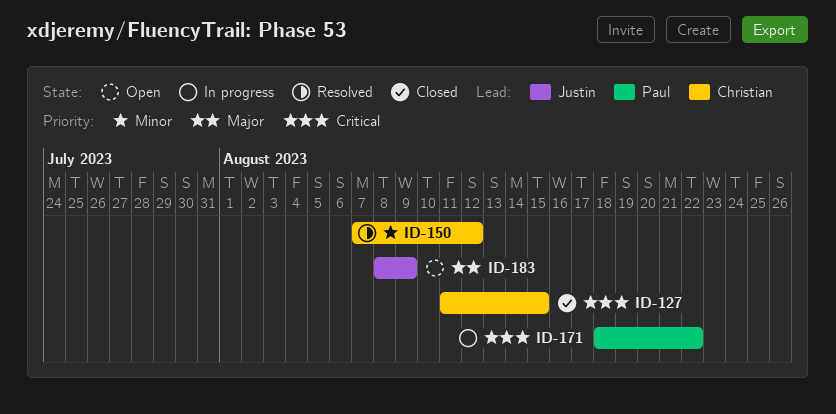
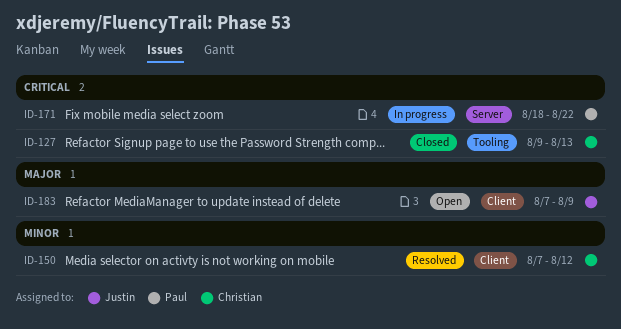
ID-127, start: Aug 11 -> Aug 9
ID-127, due: Aug 15 -> Aug 13
ID-183, start: Aug 8 -> Aug 7

